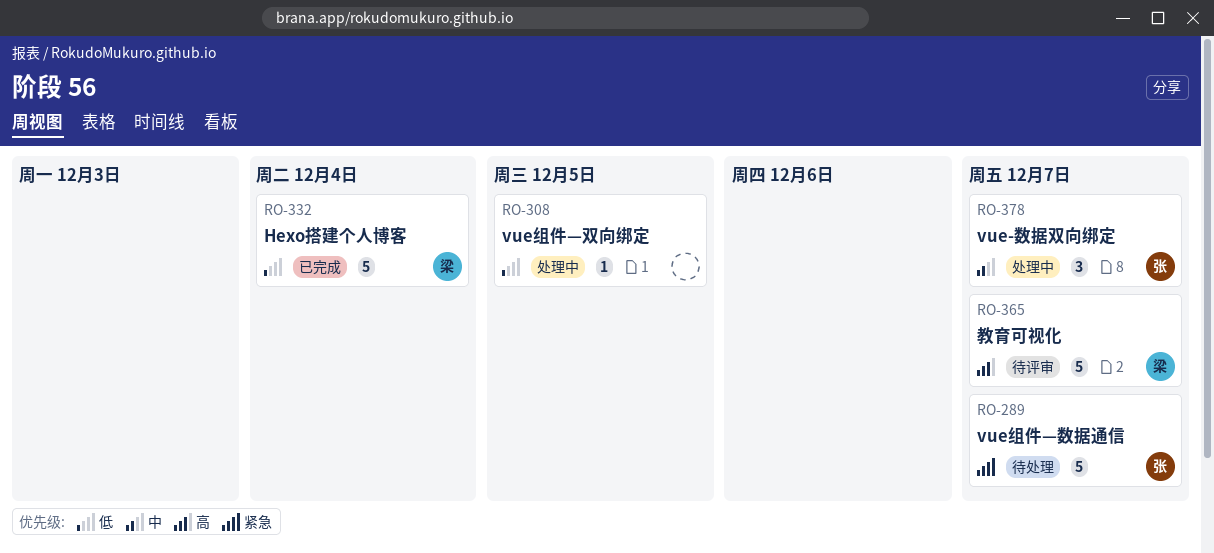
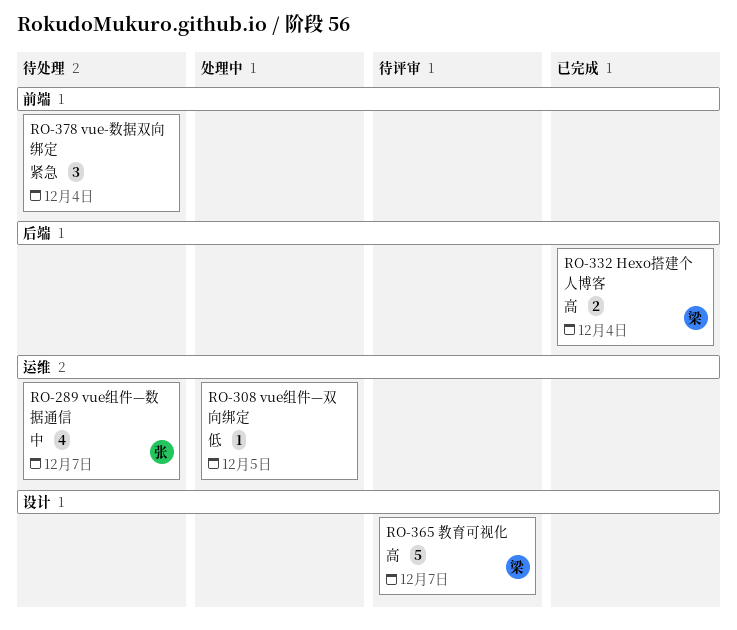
RO-289, priority: 紧急 -> 中
RO-289, estimate: 5 -> 4
RO-332, priority: 低 -> 高
RO-332, estimate: 5 -> 2
RO-378, status: 处理中 -> 待处理
RO-378, owner: 张 -> none
RO-378, priority: 中 -> 紧急
RO-378, due: Dec 7 -> Dec 4

